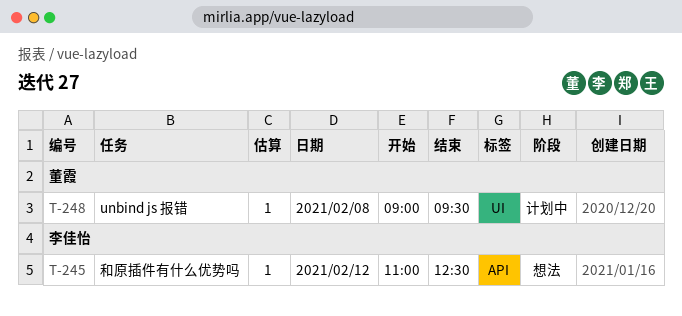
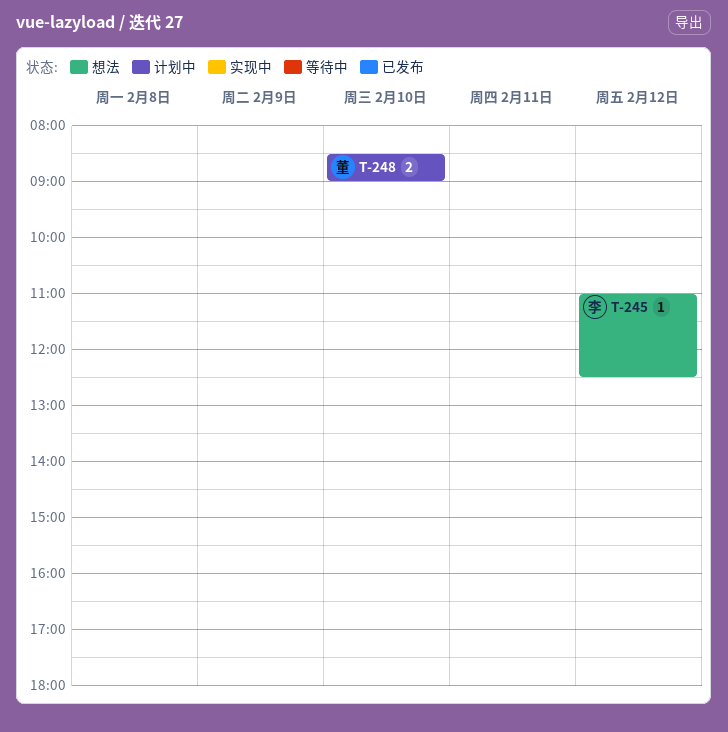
T-248, estimate: 1 -> 2
T-248, day: Feb 8 -> Feb 10
T-248, begins: 09:00 -> 08:30
T-248, ends: 09:30 -> 09:00

